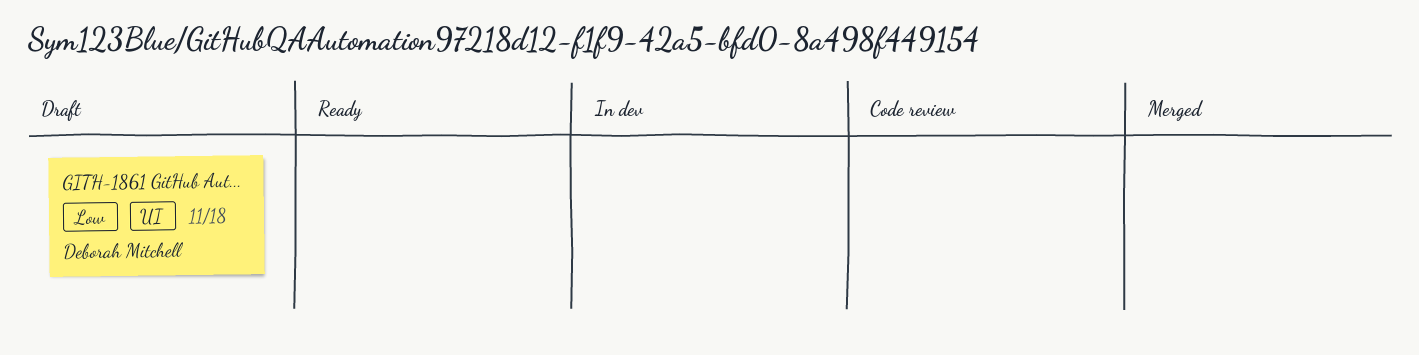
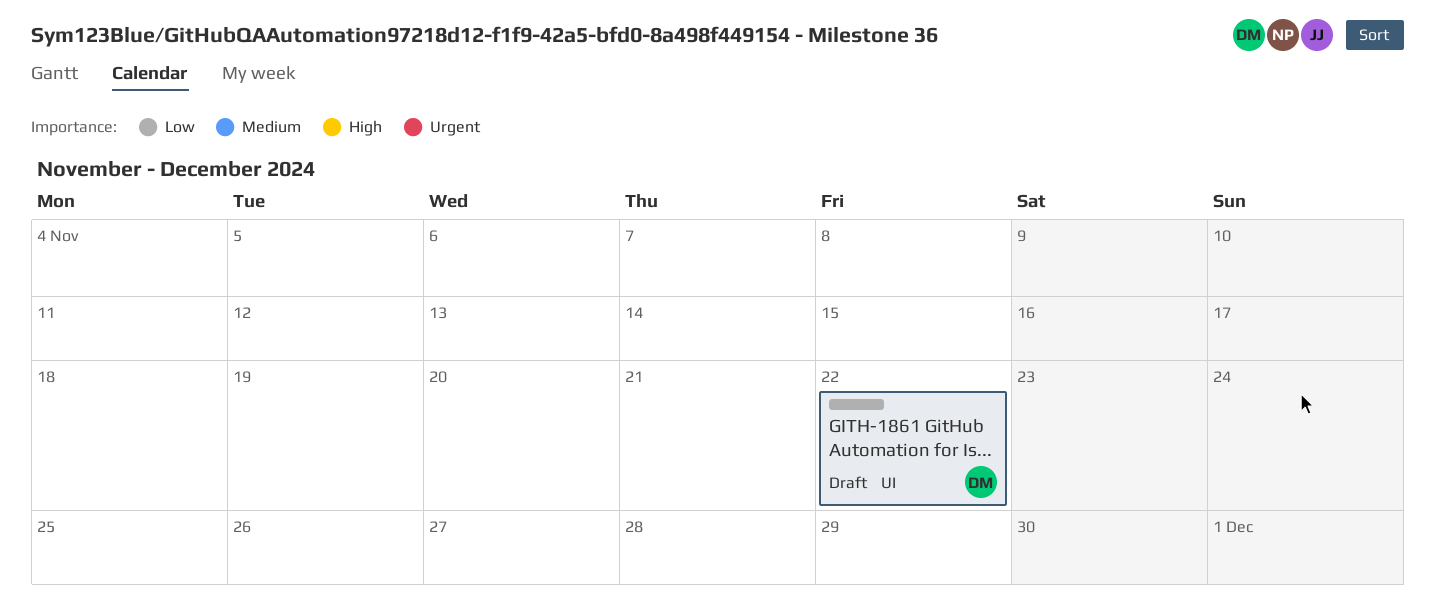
GITH-1861, due: Nov 18 -> Nov 22

